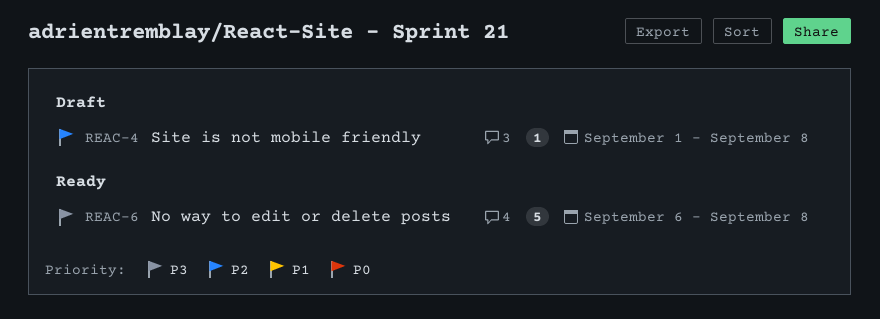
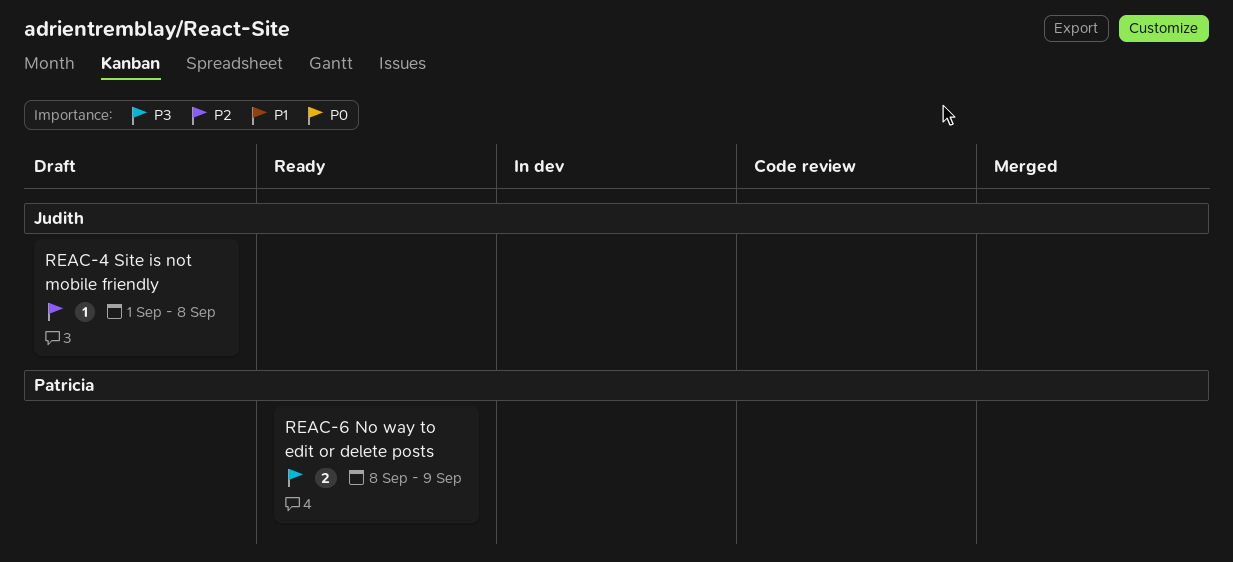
REAC-6, estimate: 5 -> 2
REAC-6, start: Sep 6 -> Sep 8
REAC-6, due: Sep 8 -> Sep 9

